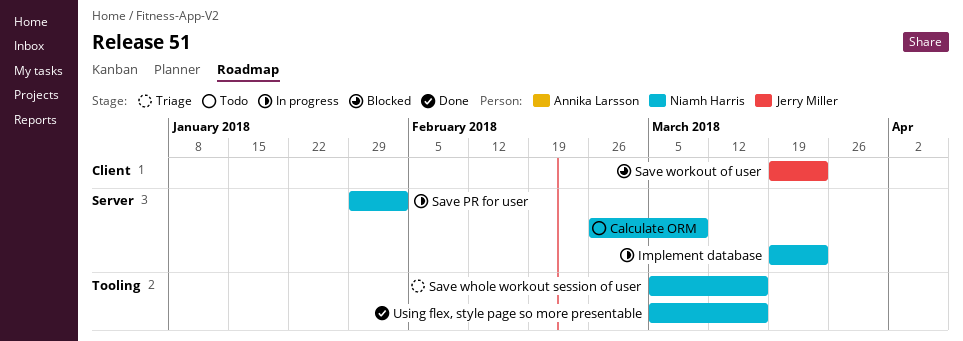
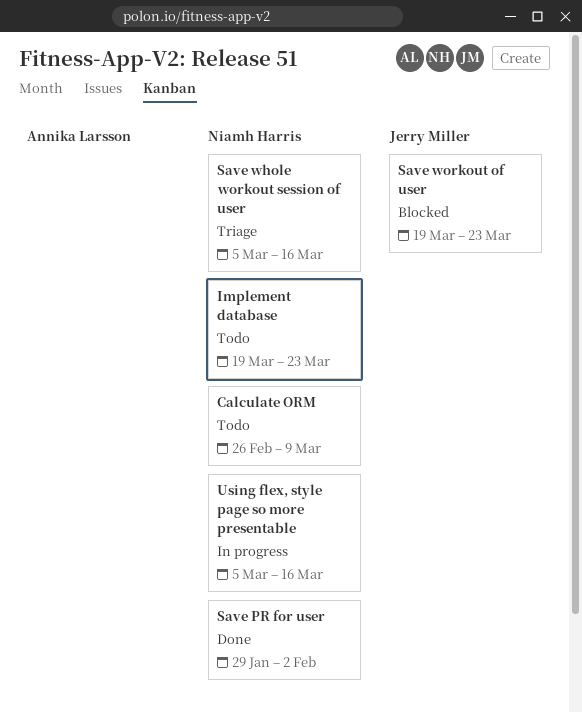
Implement database, status: In progress -> Todo
Save PR for user, status: In progress -> Done
Using flex, style page so more presentable, status: Done -> In progress

